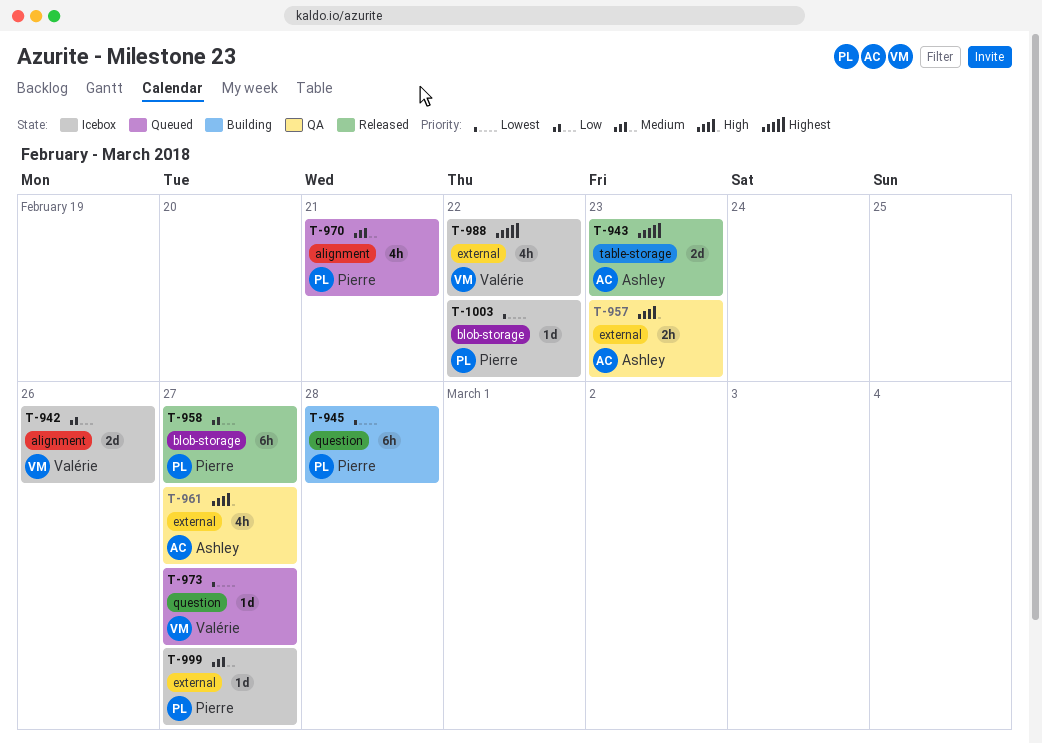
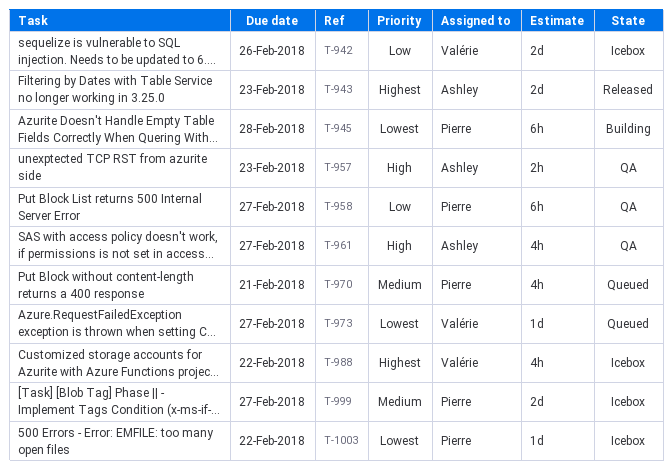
T-958, status: Released -> QA
T-999, estimate: 1d -> 2d

